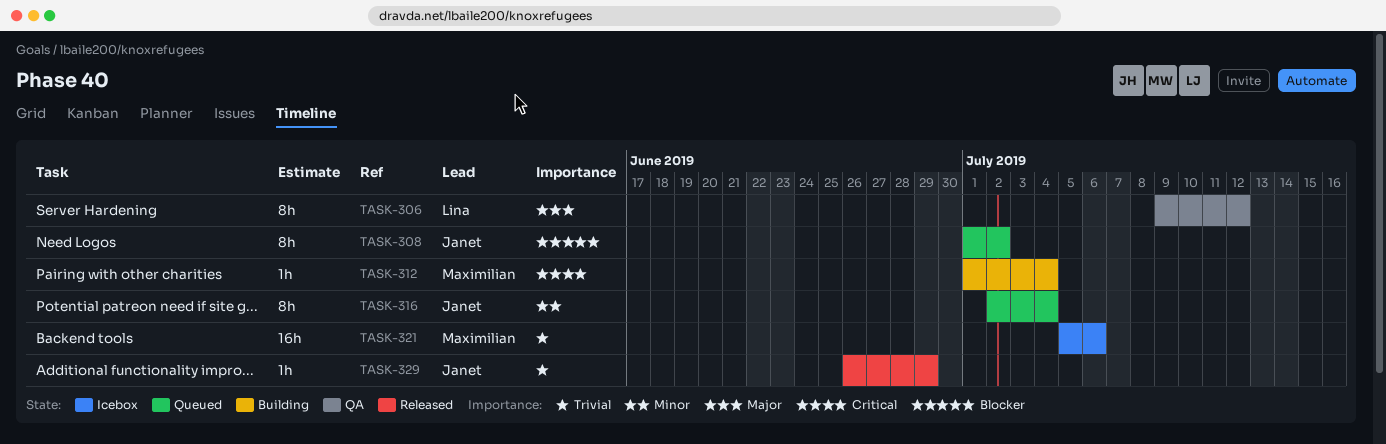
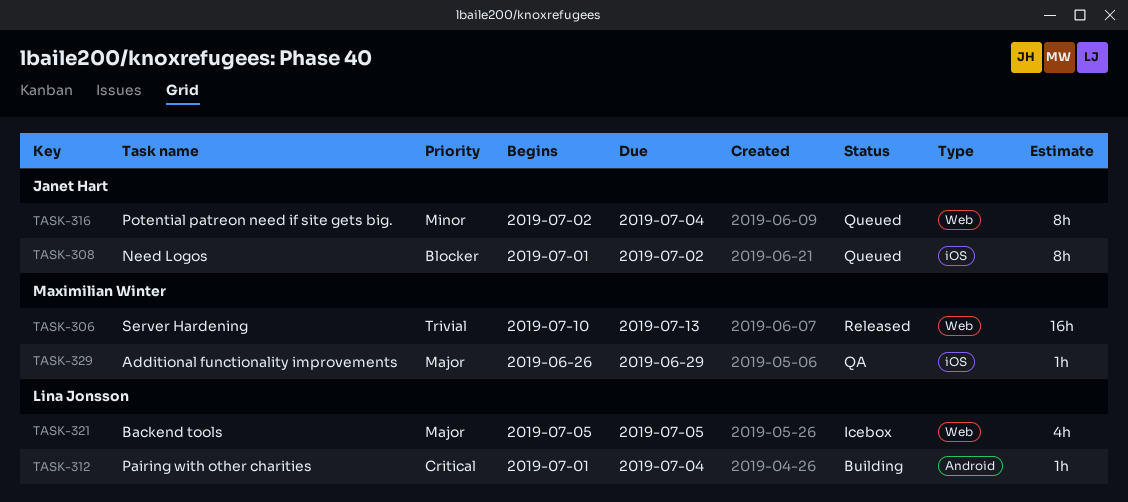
TASK-306, status: QA -> Released
TASK-306, owner: Lina Jonsson -> Maximilian Winter
TASK-306, priority: Major -> Trivial
TASK-306, estimate: 8h -> 16h
TASK-306, start: Jul 9 -> Jul 10
TASK-306, due: Jul 12 -> Jul 13
TASK-312, owner: Maximilian Winter -> Lina Jonsson
TASK-321, owner: Maximilian Winter -> Lina Jonsson
TASK-321, priority: Trivial -> Major
TASK-321, estimate: 16h -> 4h
TASK-321, due: Jul 6 -> Jul 5
TASK-329, status: Released -> QA
TASK-329, owner: Janet Hart -> Maximilian Winter
TASK-329, priority: Trivial -> Major

